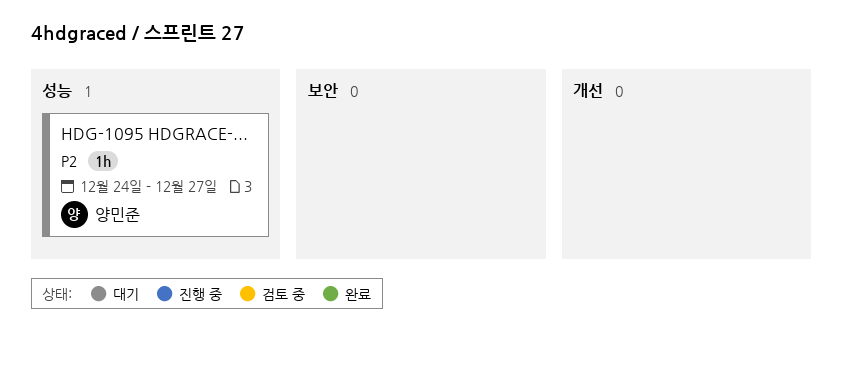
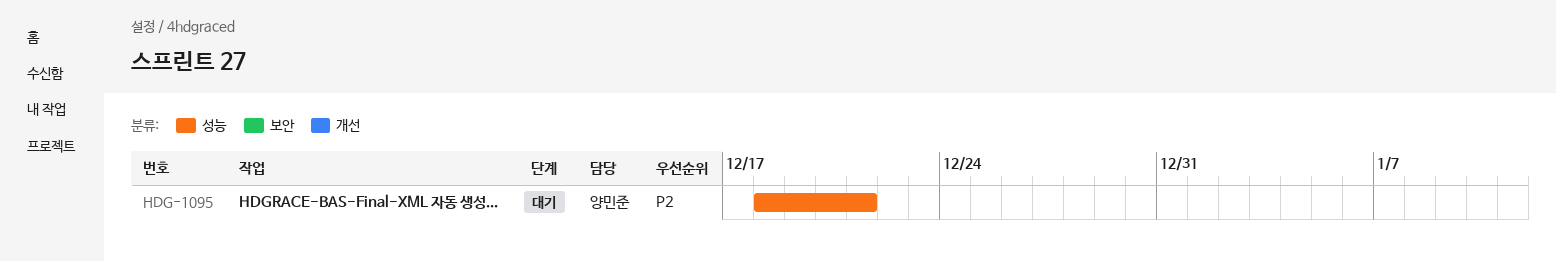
HDG-1095, start: Dec 24 -> Dec 18
HDG-1095, due: Dec 27 -> Dec 21

